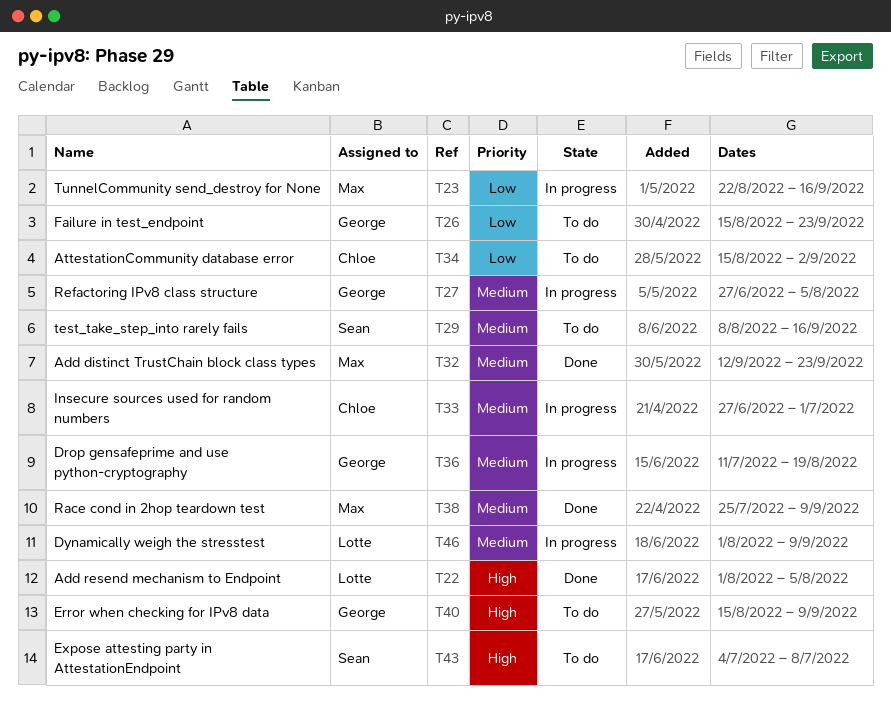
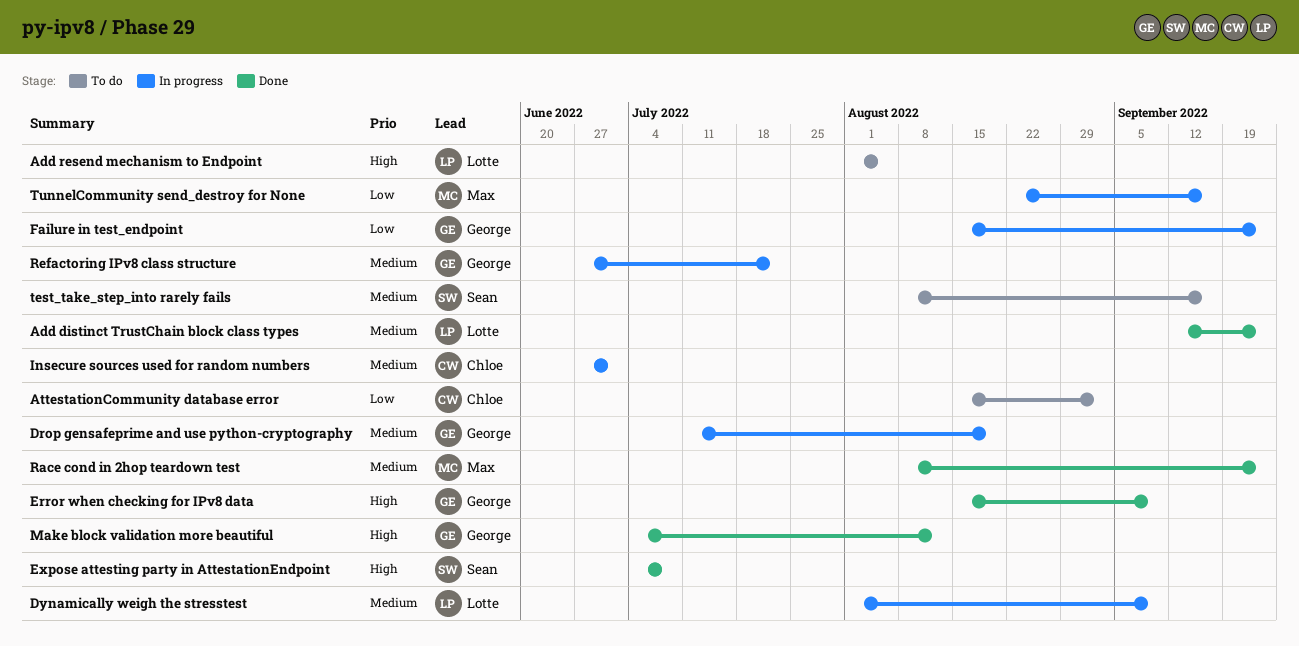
Add distinct TrustChain block class types, owner: Max -> Lotte
Add resend mechanism to Endpoint, status: Done -> To do
Error when checking for IPv8 data, status: To do -> Done
Expose attesting party in AttestationEndpoint, status: To do -> Done
Failure in test_endpoint, status: To do -> In progress
Make block validation more beautiful: none -> present
Race cond in 2hop teardown test, start: Jul 25 -> Aug 8
Race cond in 2hop teardown test, due: Sep 9 -> Sep 23
Refactoring IPv8 class structure, due: Aug 5 -> Jul 22

